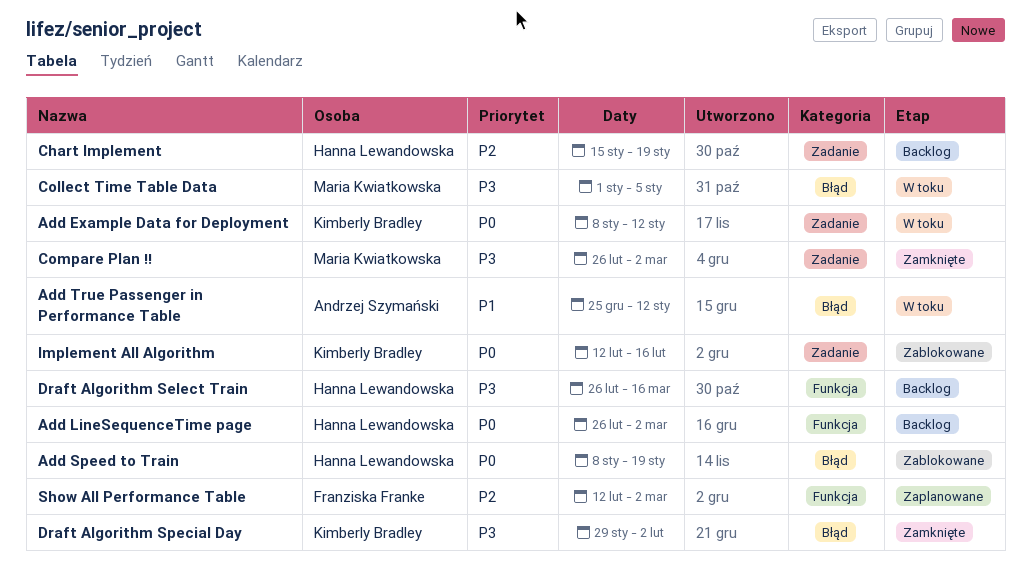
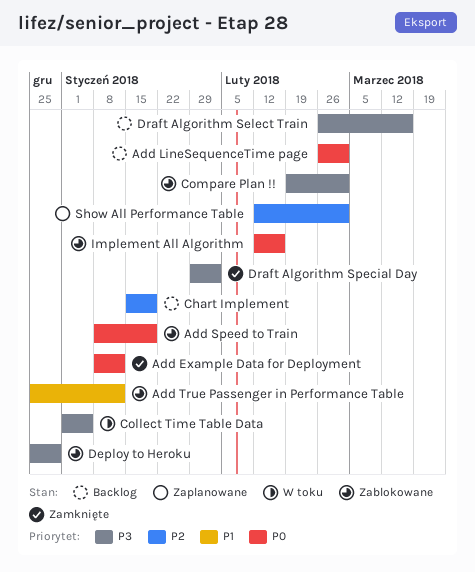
Add Example Data for Deployment, status: W toku -> Zamknięte
Add True Passenger in Performance Table, status: W toku -> Zablokowane
Compare Plan !!, status: Zamknięte -> Zablokowane
Compare Plan !!, start: Feb 26 -> Feb 19
Deploy to Heroku: none -> present

